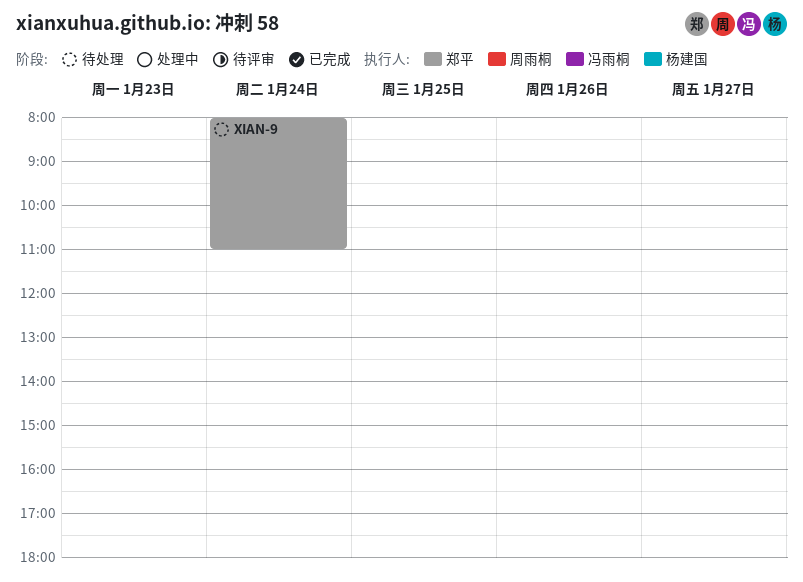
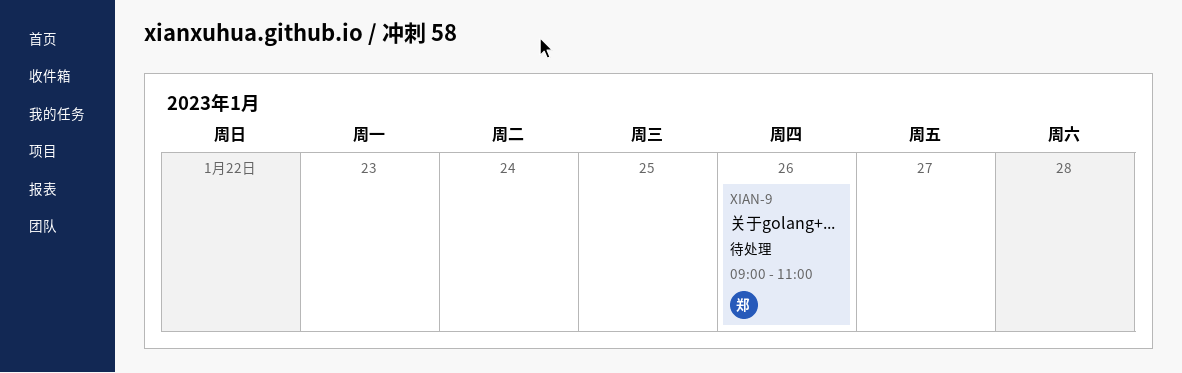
XIAN-9, day: Jan 24 -> Jan 26
XIAN-9, begins: 08:00 -> 09:00

